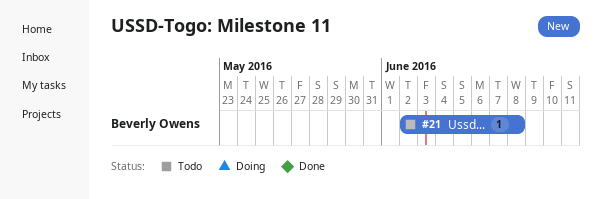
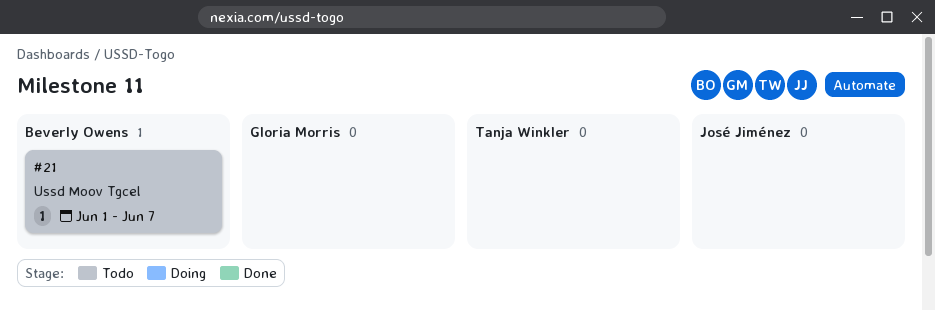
#21, start: Jun 2 -> Jun 1
#21, due: Jun 8 -> Jun 7

